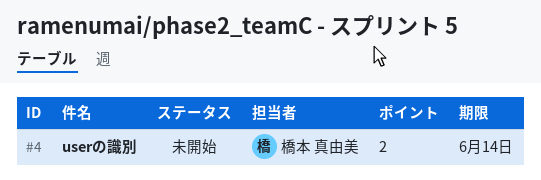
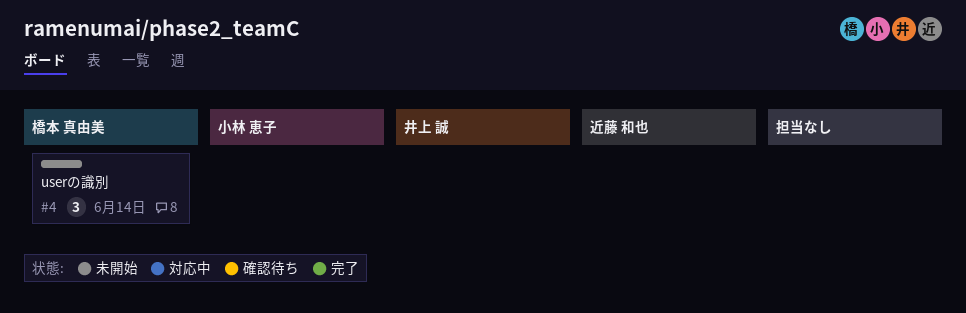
#4, estimate: 2 -> 3

